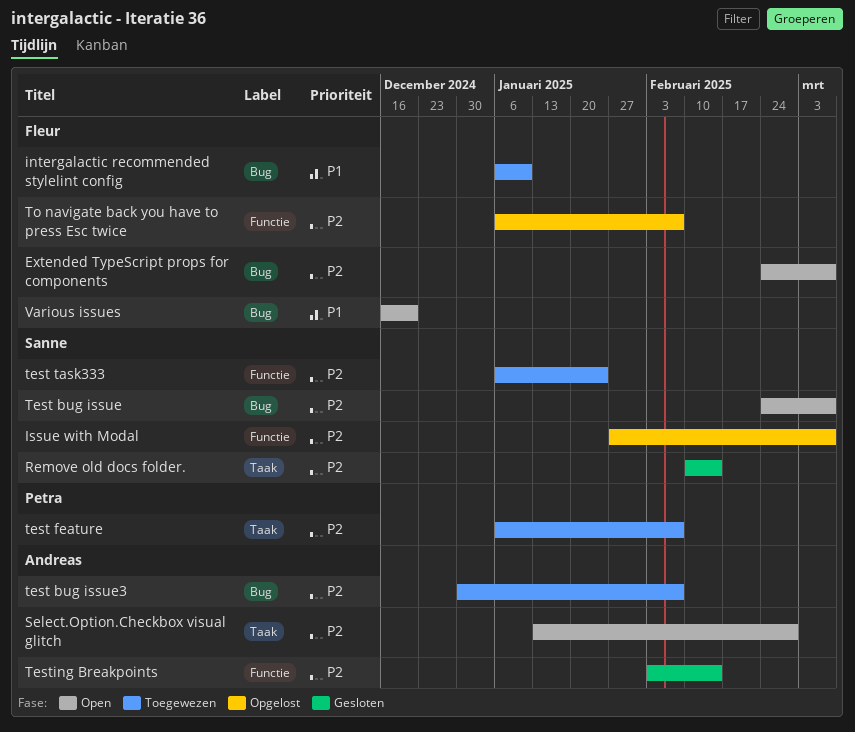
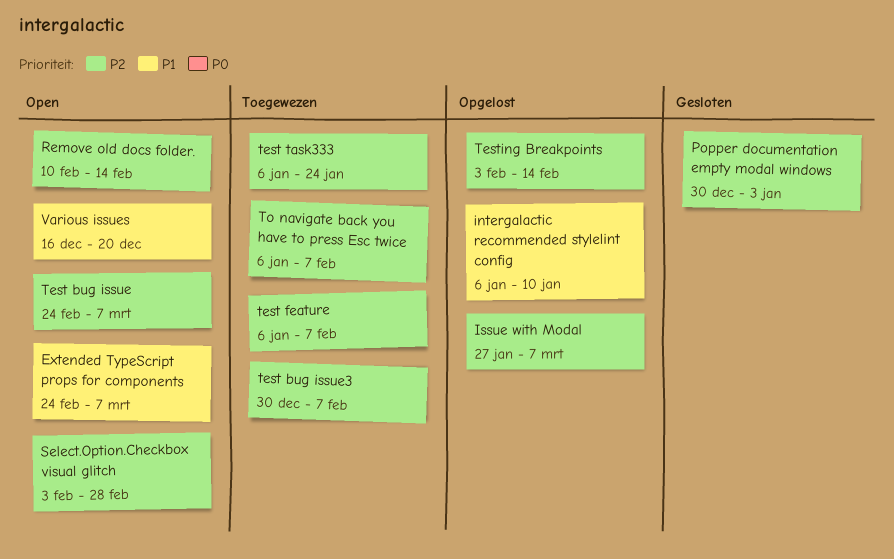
Extended TypeScript props for components, priority: P2 -> P1
intergalactic recommended stylelint config, status: Toegewezen -> Opgelost
Popper documentation empty modal windows: none -> present
Remove old docs folder., status: Gesloten -> Open
Select.Option.Checkbox visual glitch, start: Jan 13 -> Feb 3
Testing Breakpoints, status: Gesloten -> Opgelost
To navigate back you have to press Esc twice, status: Opgelost -> Toegewezen

